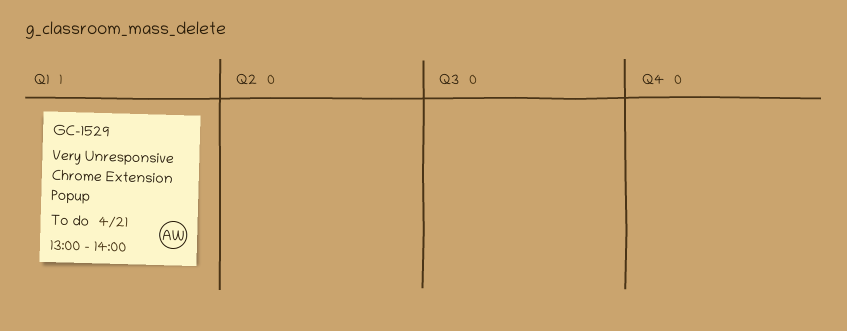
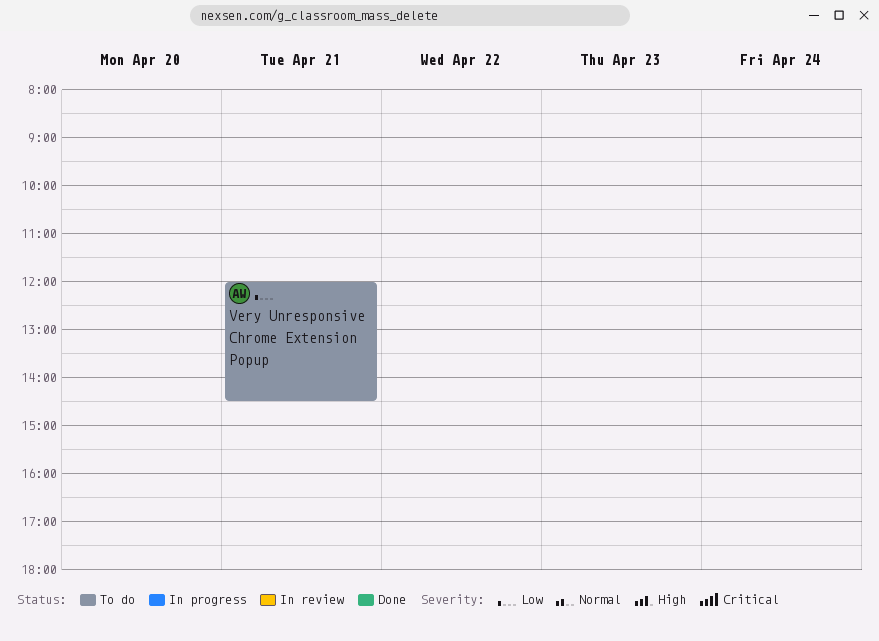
Very Unresponsive Chrome Extension Popup, begins: 13:00 -> 12:00
Very Unresponsive Chrome Extension Popup, ends: 14:00 -> 14:30

